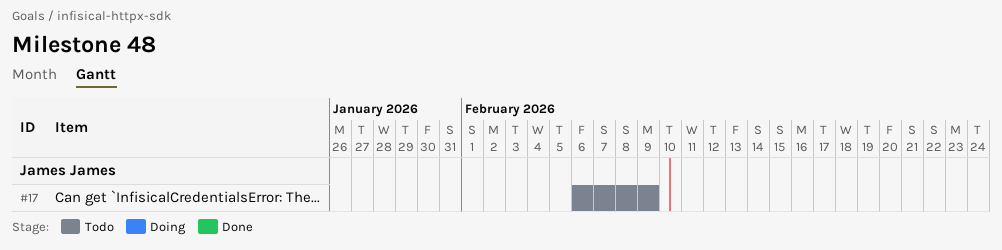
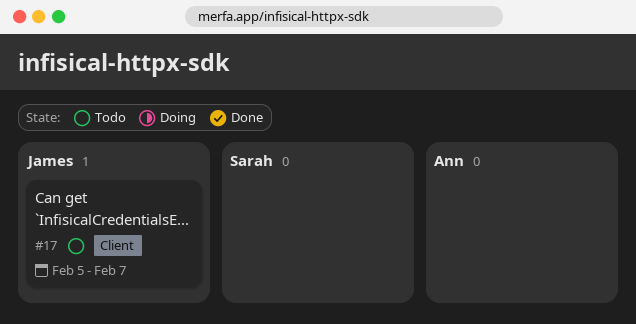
#17, start: Feb 6 -> Feb 5
#17, due: Feb 9 -> Feb 7

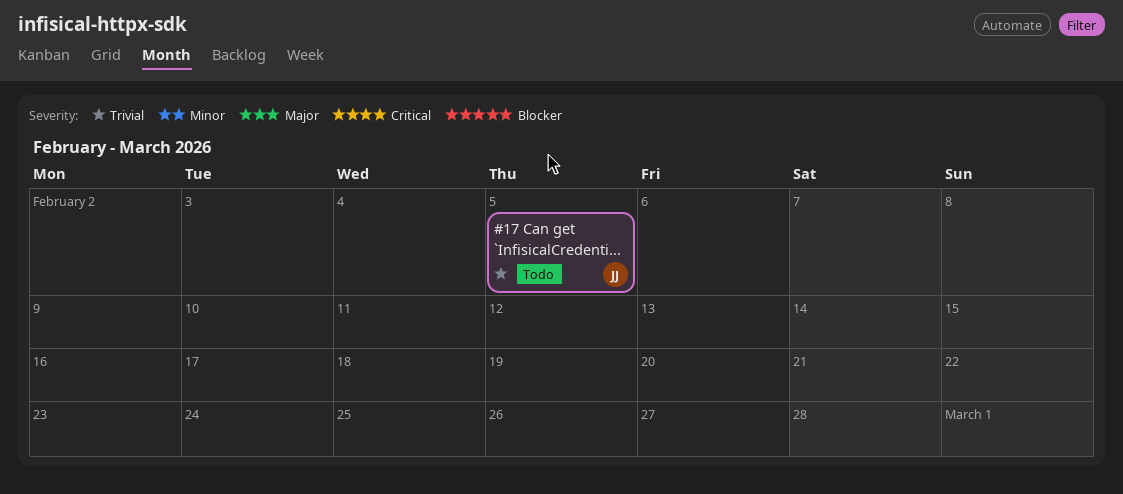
#17, due: Feb 7 -> Feb 5

